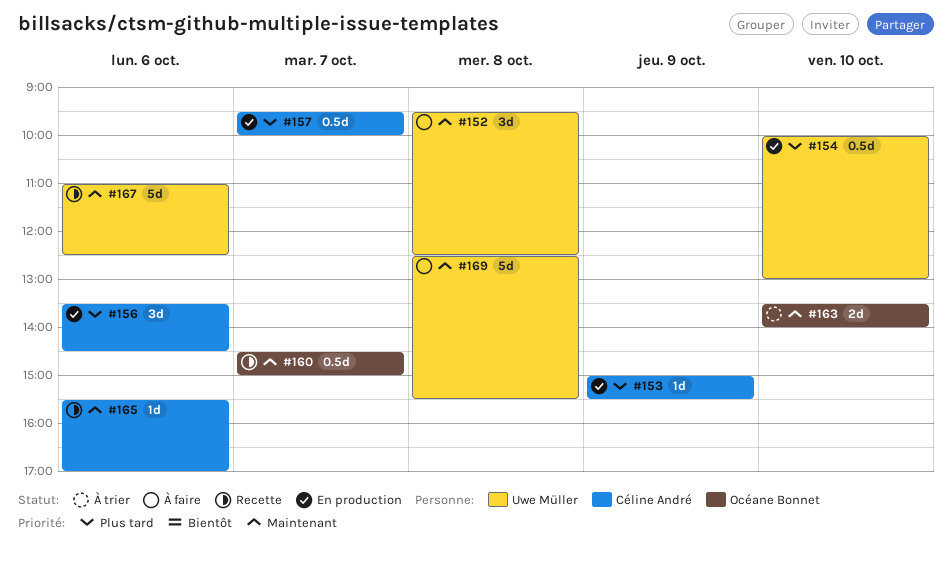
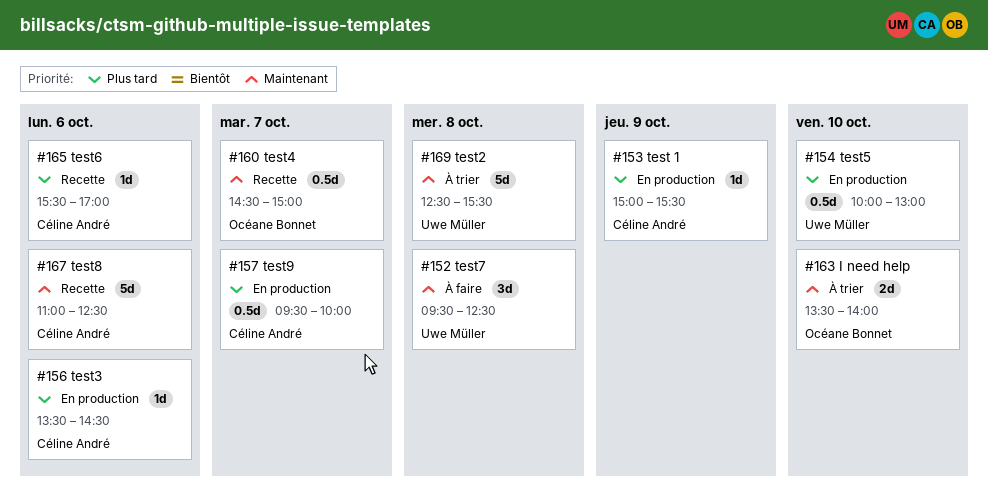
#156, estimate: 3d -> 1d
#165, priority: Maintenant -> Plus tard
#167, owner: Uwe Müller -> Céline André
#169, status: À faire -> À trier

